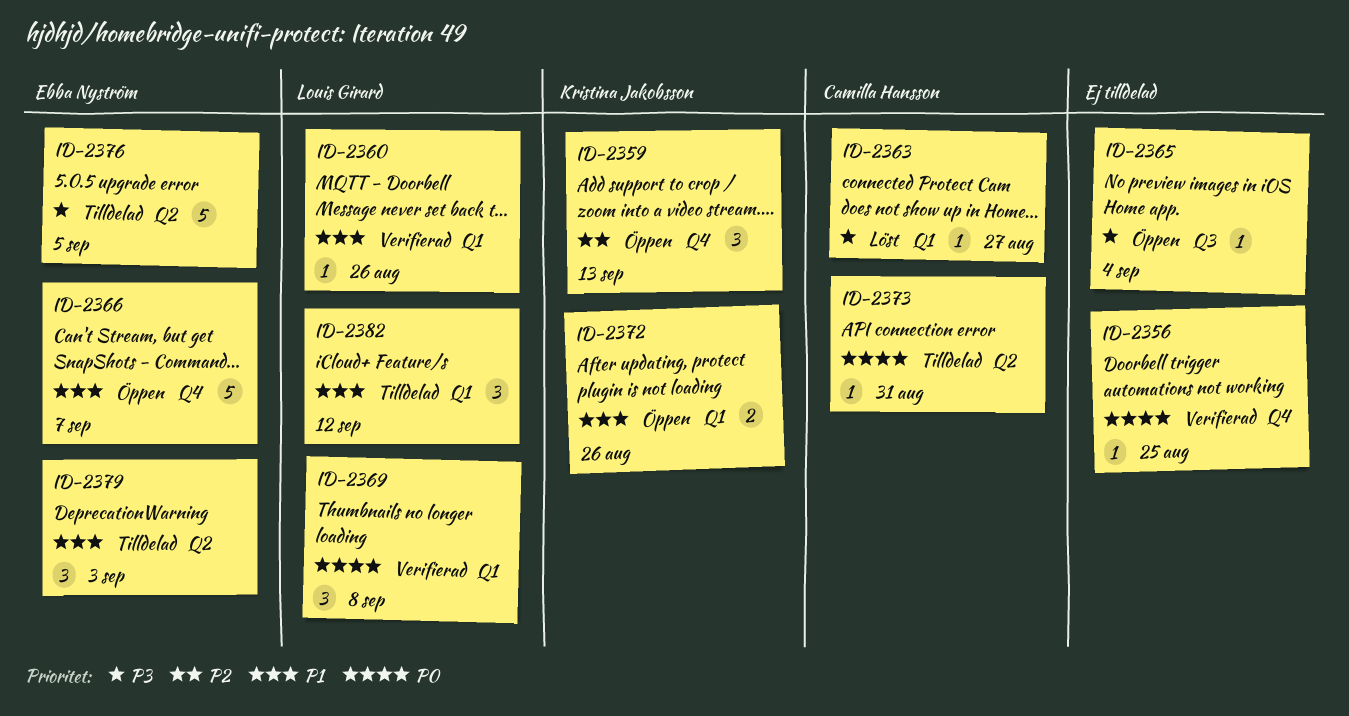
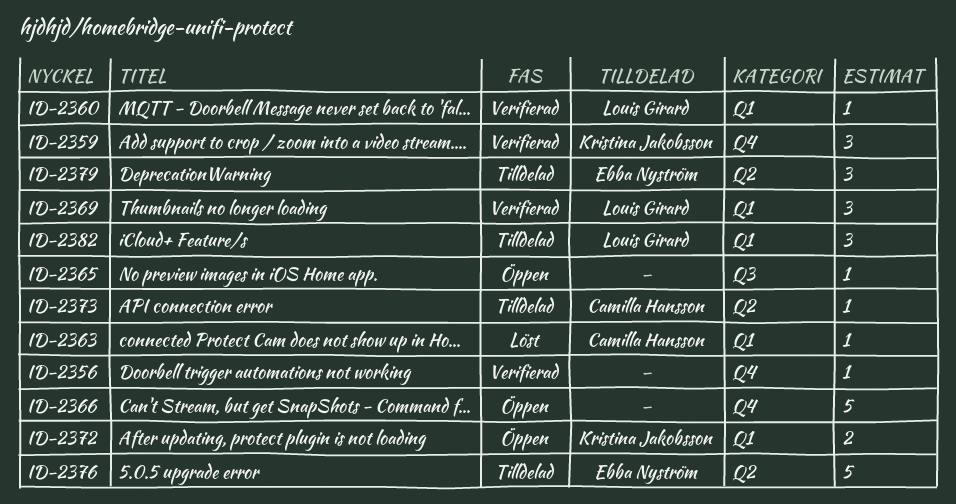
ID-2359, status: Öppen -> Verifierad
ID-2366, owner: Ebba Nyström -> none

